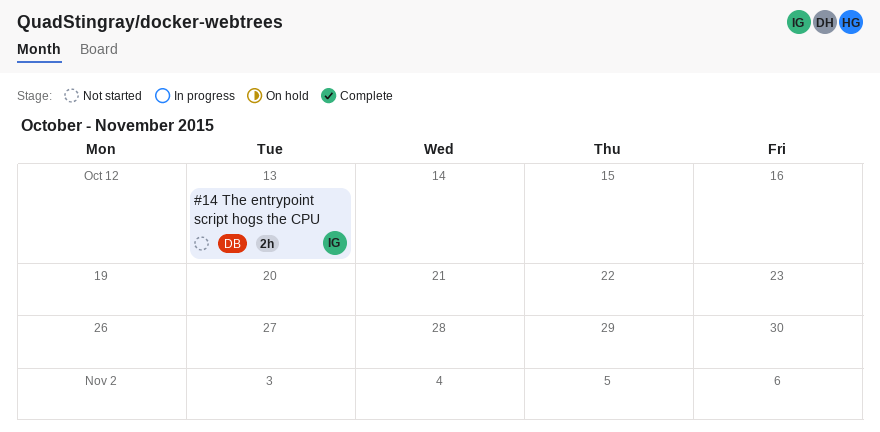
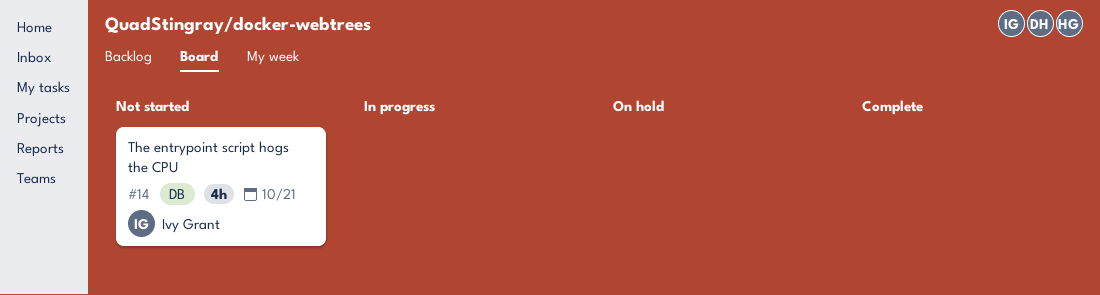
#14, estimate: 2h -> 4h
#14, due: Oct 13 -> Oct 21

